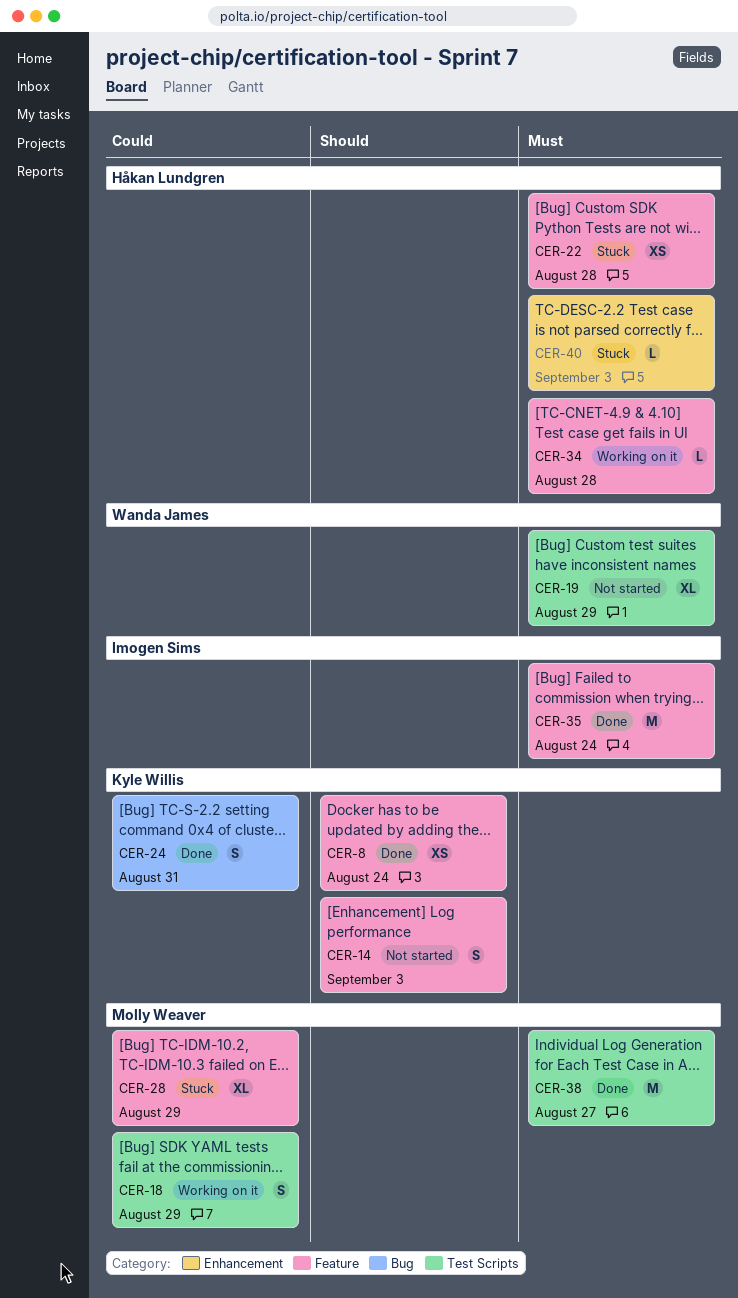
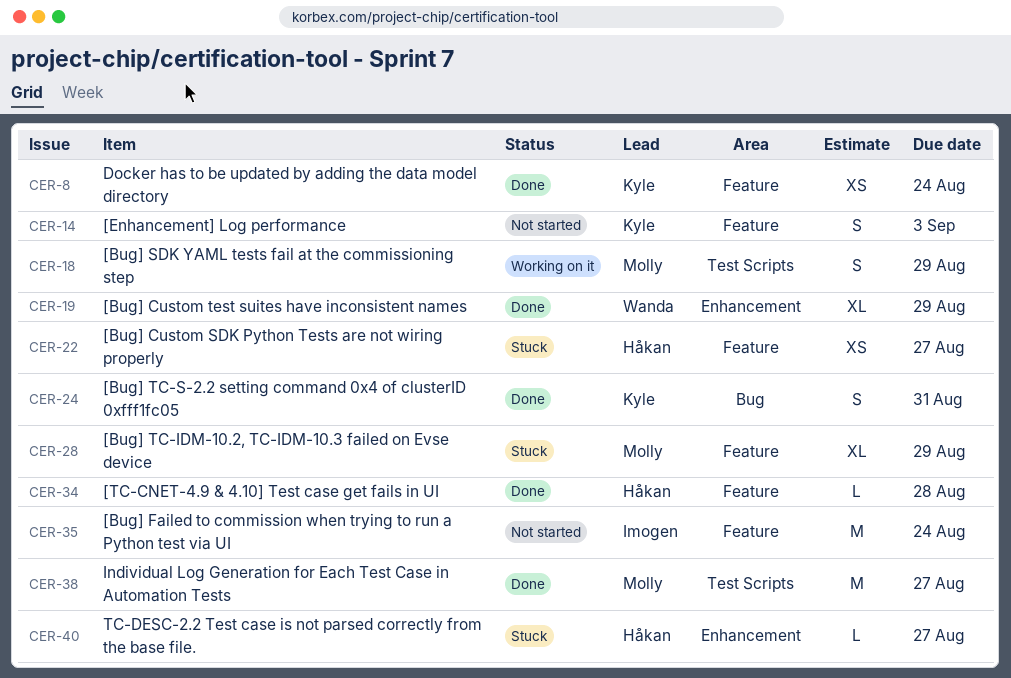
CER-19, status: Not started -> Done
CER-19, label: Test Scripts -> Enhancement
CER-22, due: Aug 28 -> Aug 27
CER-34, status: Working on it -> Done
CER-35, status: Done -> Not started
CER-40, due: Sep 3 -> Aug 27

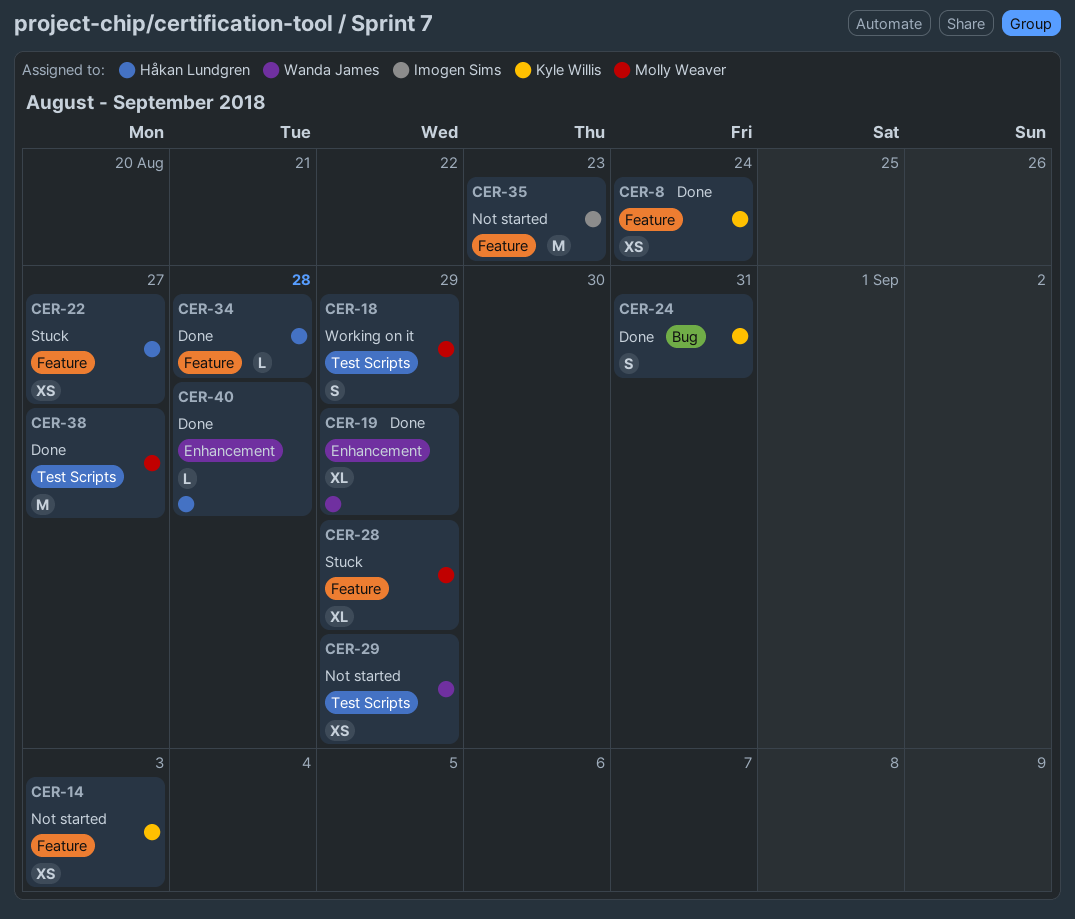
CER-14, estimate: S -> XS
CER-29: none -> present
CER-35, due: Aug 24 -> Aug 23
CER-40, status: Stuck -> Done
CER-40, due: Aug 27 -> Aug 28

